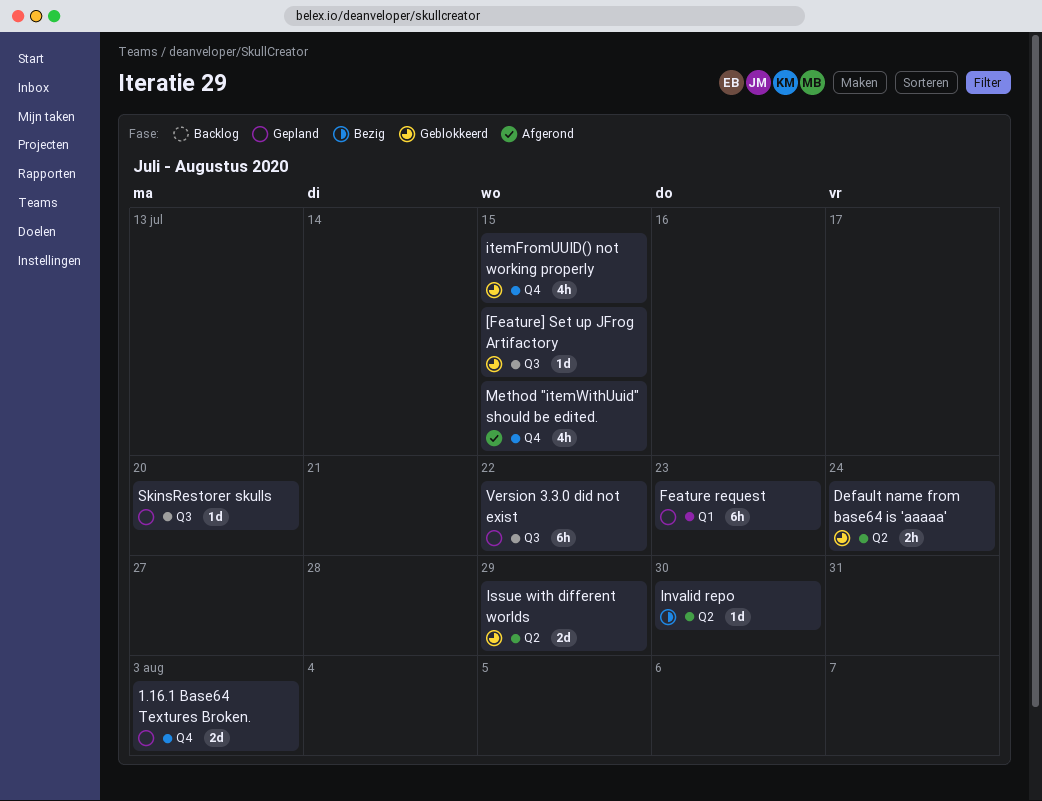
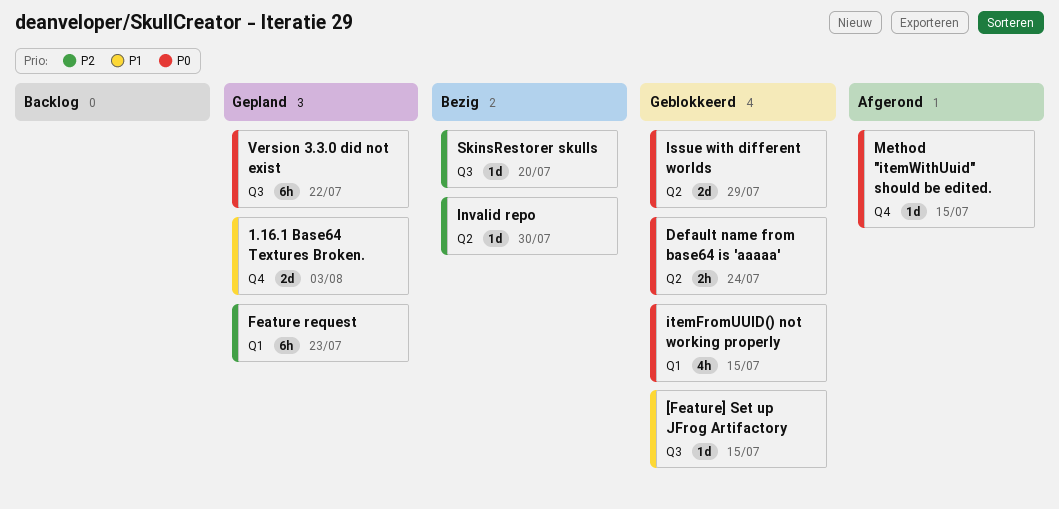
itemFromUUID() not working properly, label: Q4 -> Q1
Method "itemWithUuid" should be edited., estimate: 4h -> 1d
SkinsRestorer skulls, status: Gepland -> Bezig

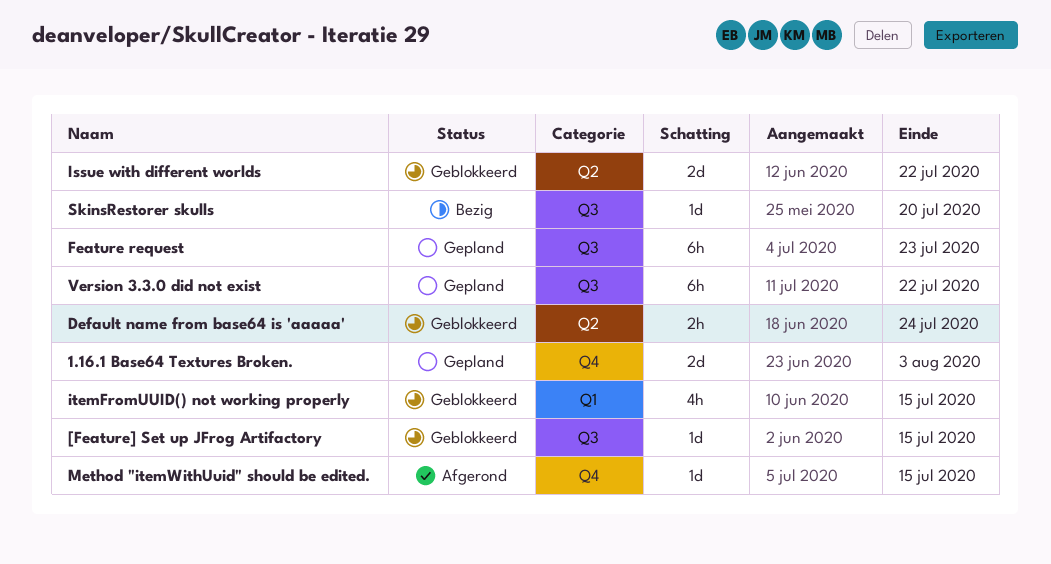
Feature request, label: Q1 -> Q3
Invalid repo: present -> none
Issue with different worlds, due: Jul 29 -> Jul 22

